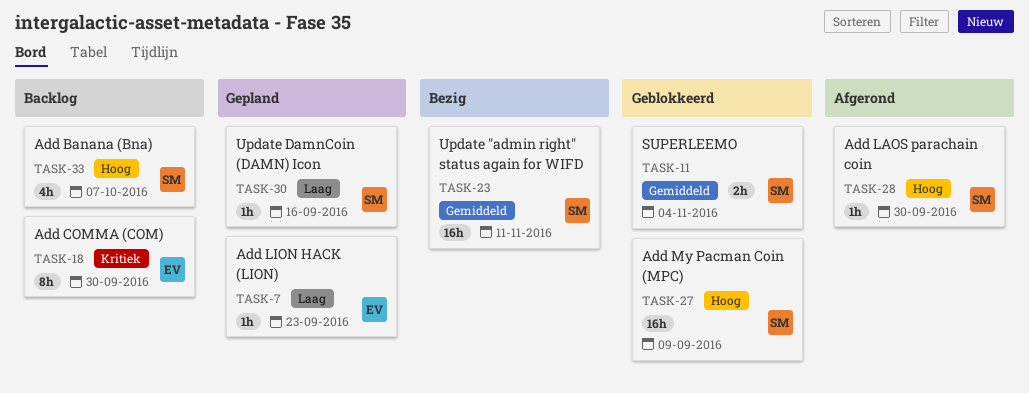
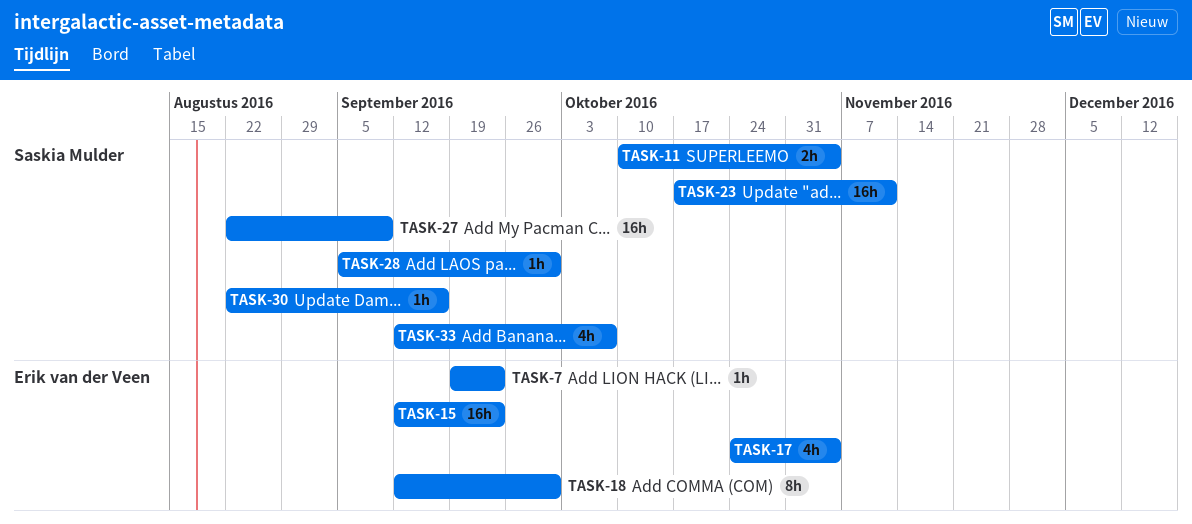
TASK-15: none -> present
TASK-17: none -> present

